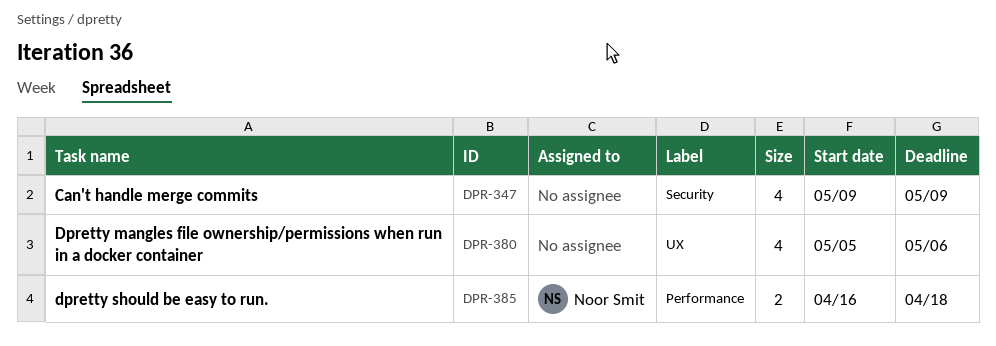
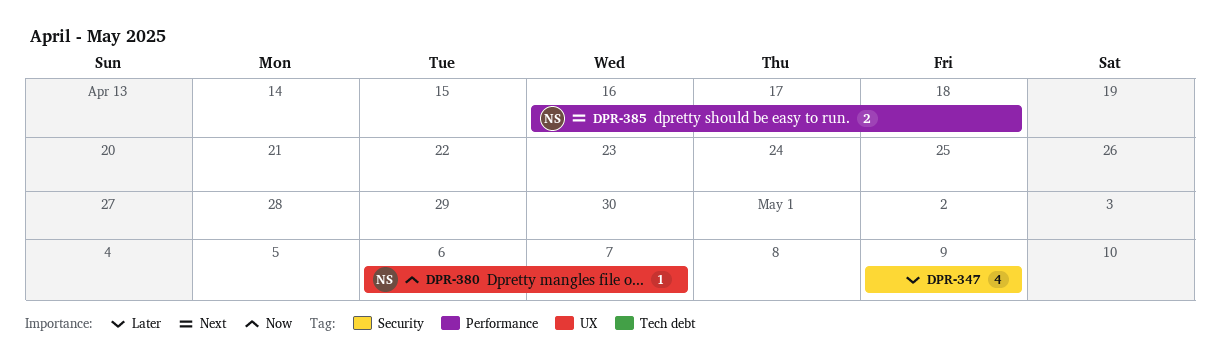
DPR-380, owner: none -> Noor Smit
DPR-380, estimate: 4 -> 1
DPR-380, start: May 5 -> May 6
DPR-380, due: May 6 -> May 7

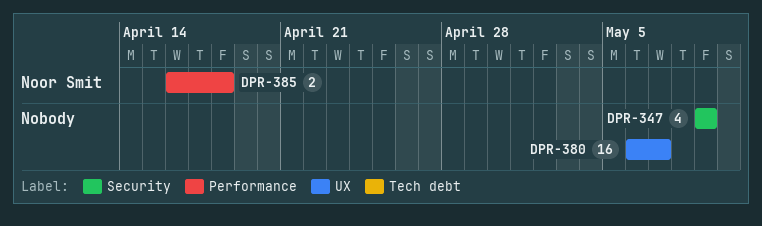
DPR-380, owner: Noor Smit -> none
DPR-380, estimate: 1 -> 16

